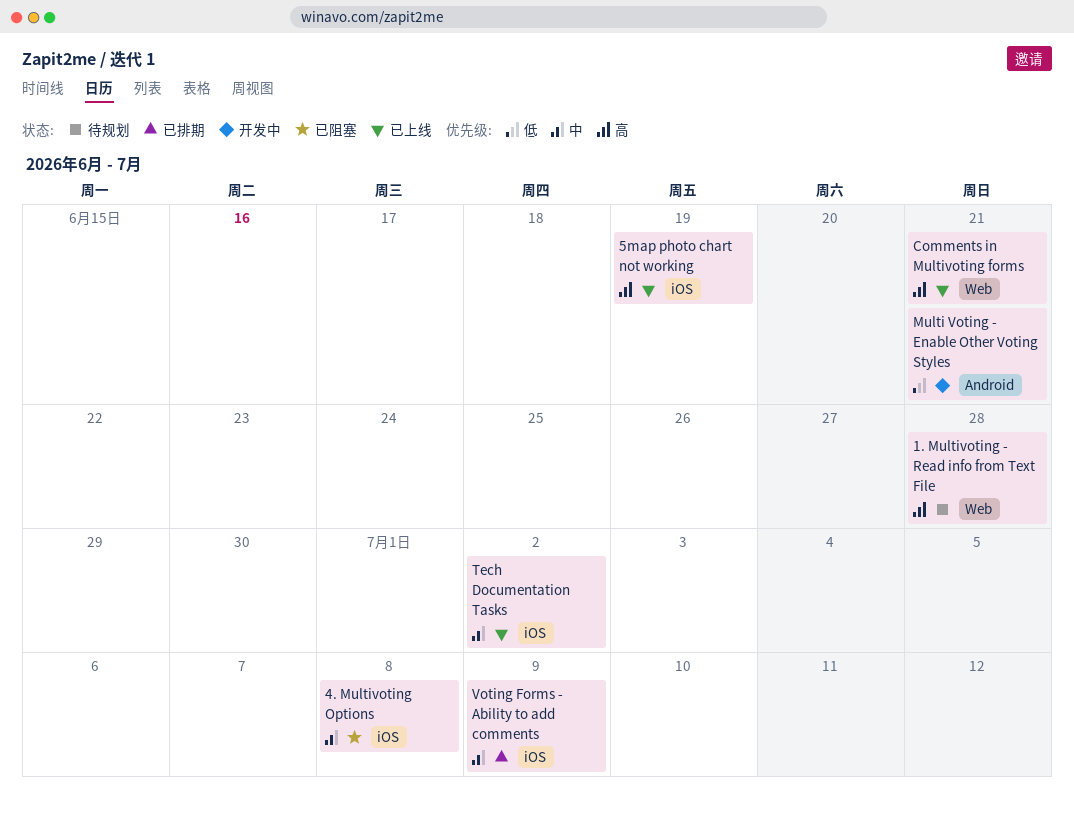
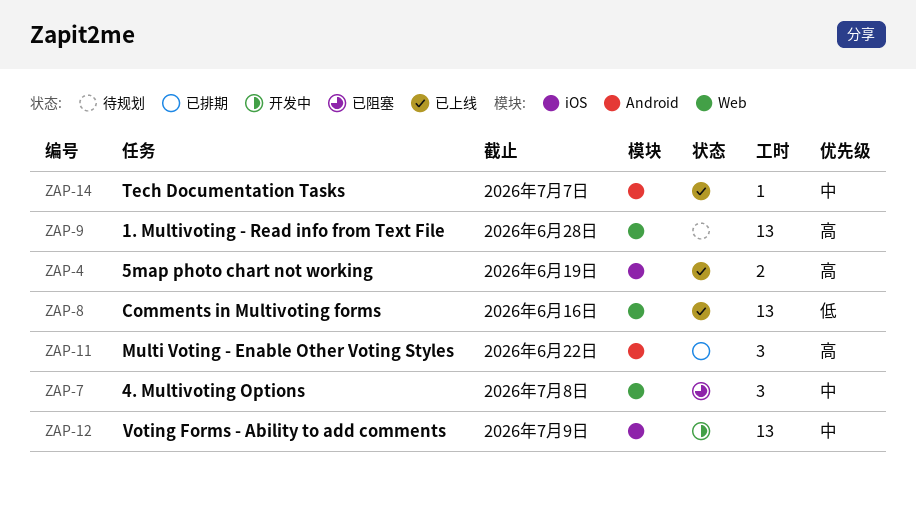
4. Multivoting Options, label: iOS -> Web
Comments in Multivoting forms, priority: 高 -> 低
Comments in Multivoting forms, due: Jun 21 -> Jun 16
Multi Voting - Enable Other Voting Styles, status: 开发中 -> 已排期
Multi Voting - Enable Other Voting Styles, priority: 低 -> 高
Multi Voting - Enable Other Voting Styles, due: Jun 21 -> Jun 22
Tech Documentation Tasks, label: iOS -> Android
Tech Documentation Tasks, due: Jul 2 -> Jul 7
Voting Forms - Ability to add comments, status: 已排期 -> 开发中

